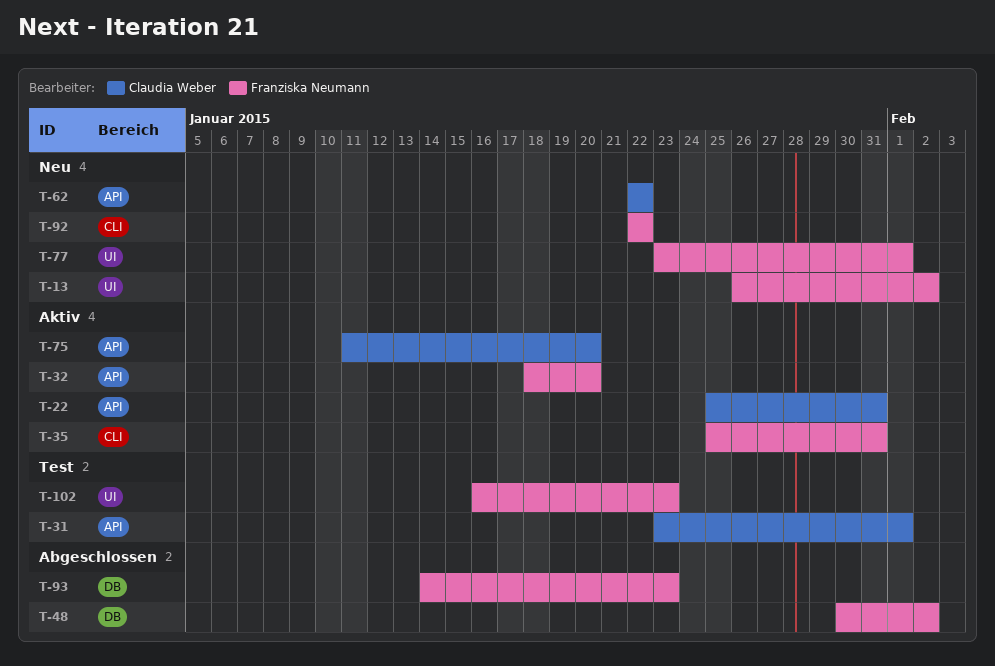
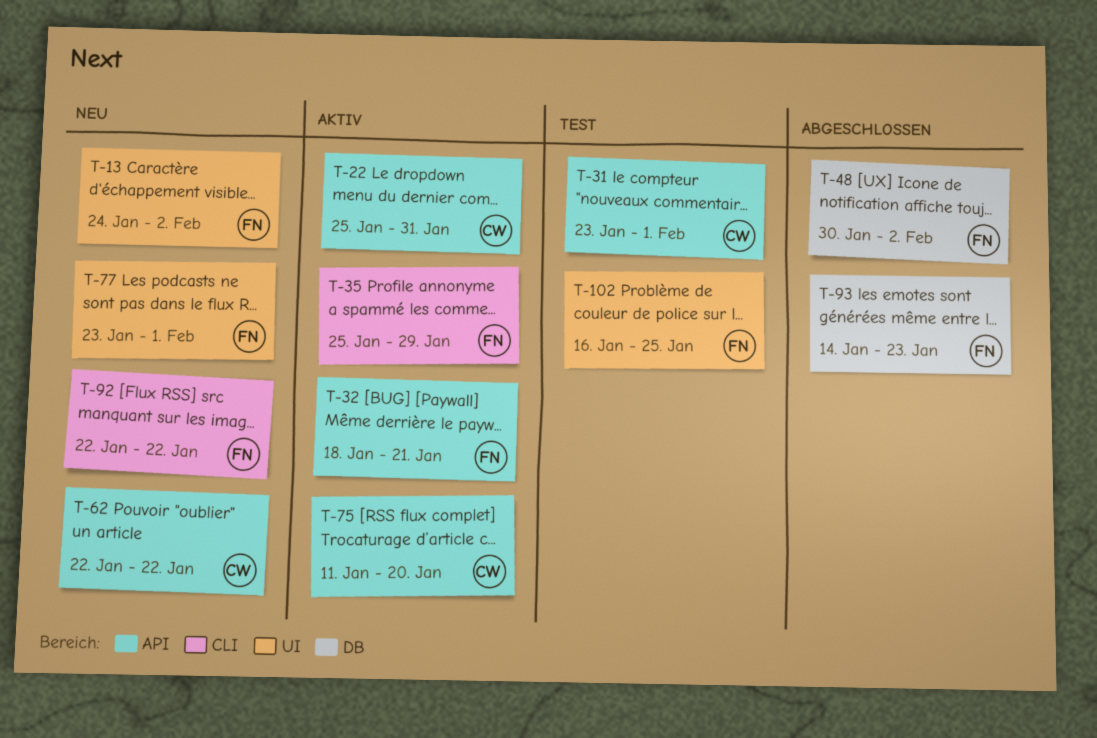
T-13, start: Jan 26 -> Jan 24
T-32, due: Jan 20 -> Jan 21
T-35, due: Jan 31 -> Jan 29
T-102, due: Jan 23 -> Jan 25

